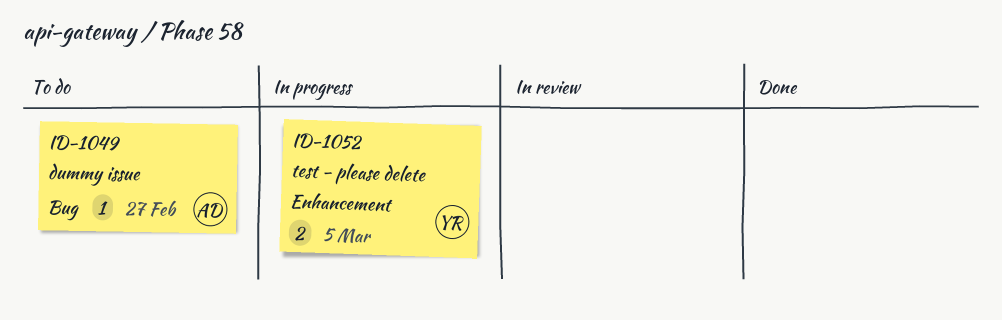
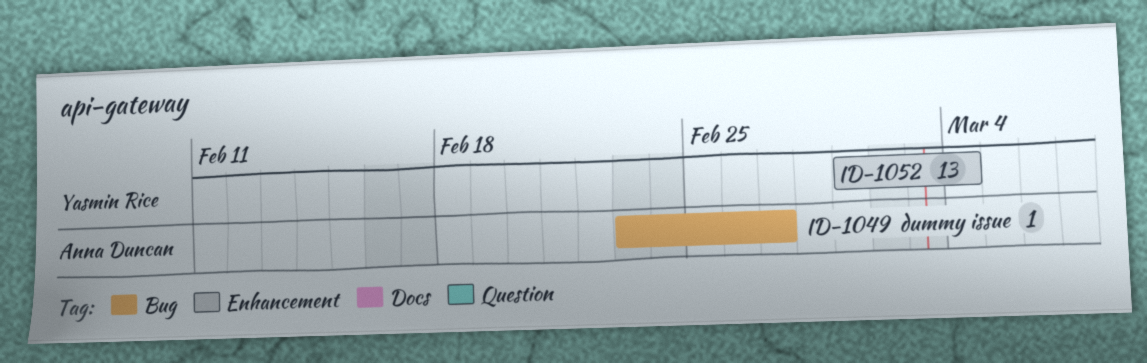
ID-1052, estimate: 2 -> 13
ID-1052, due: Mar 5 -> Mar 4

